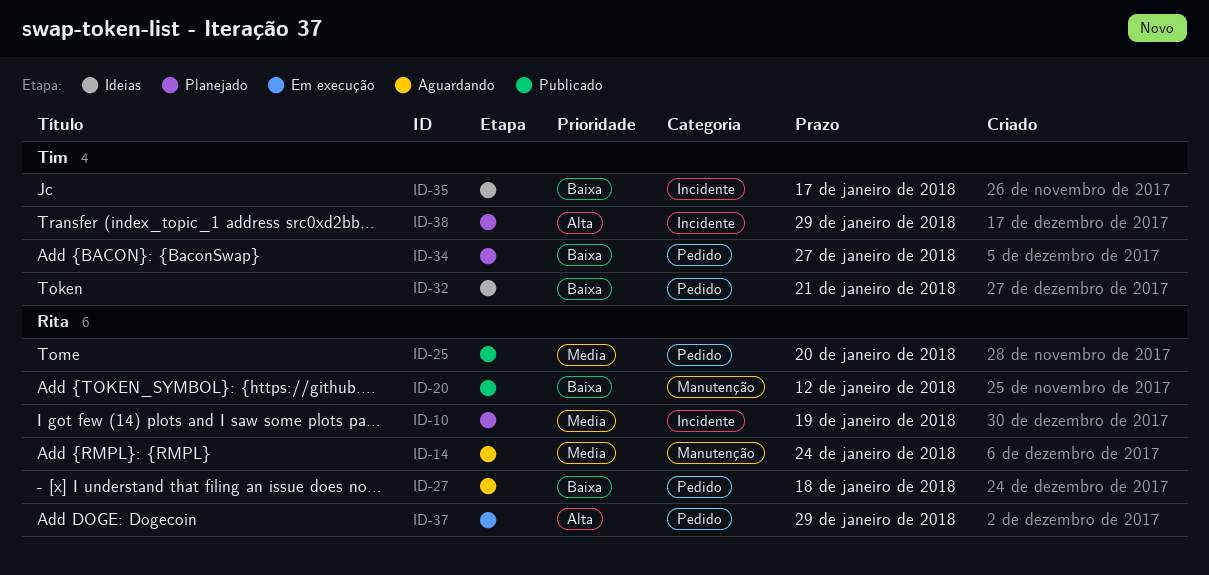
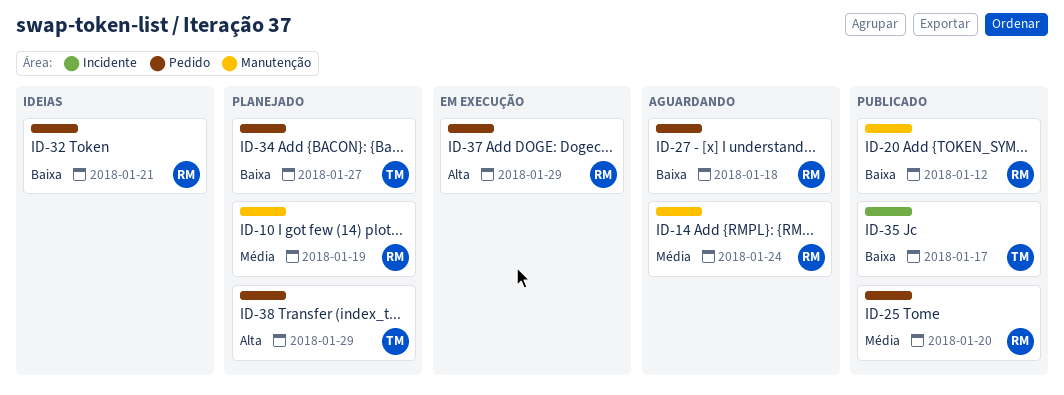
ID-10, label: Incidente -> Manutenção
ID-32, owner: Tim -> Rita
ID-35, status: Ideias -> Publicado
ID-38, label: Incidente -> Pedido

